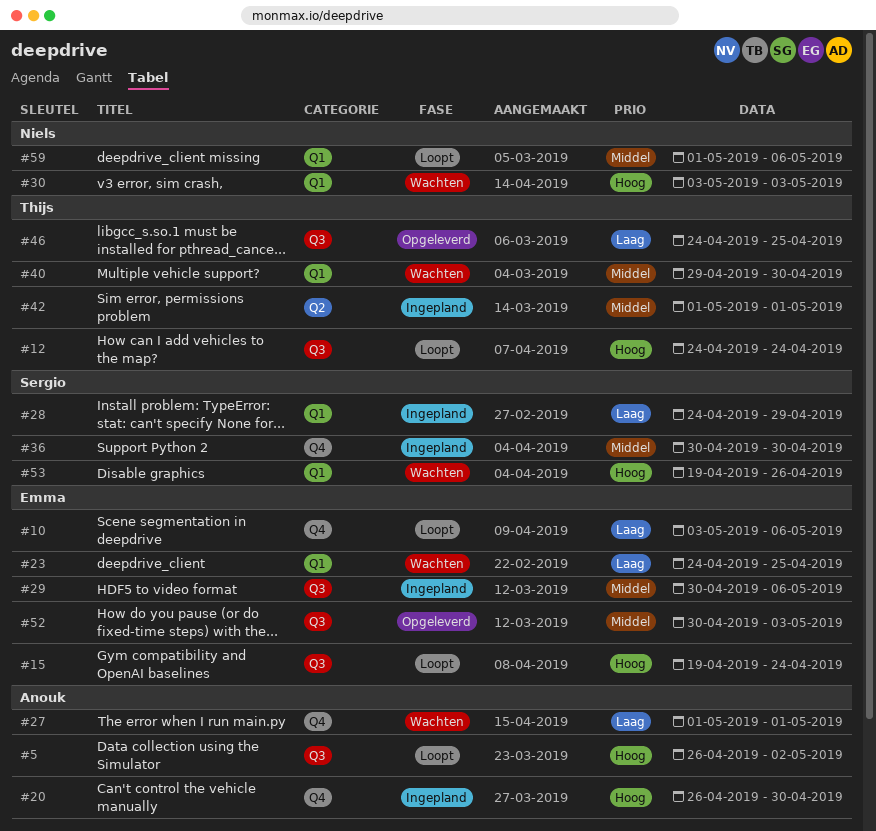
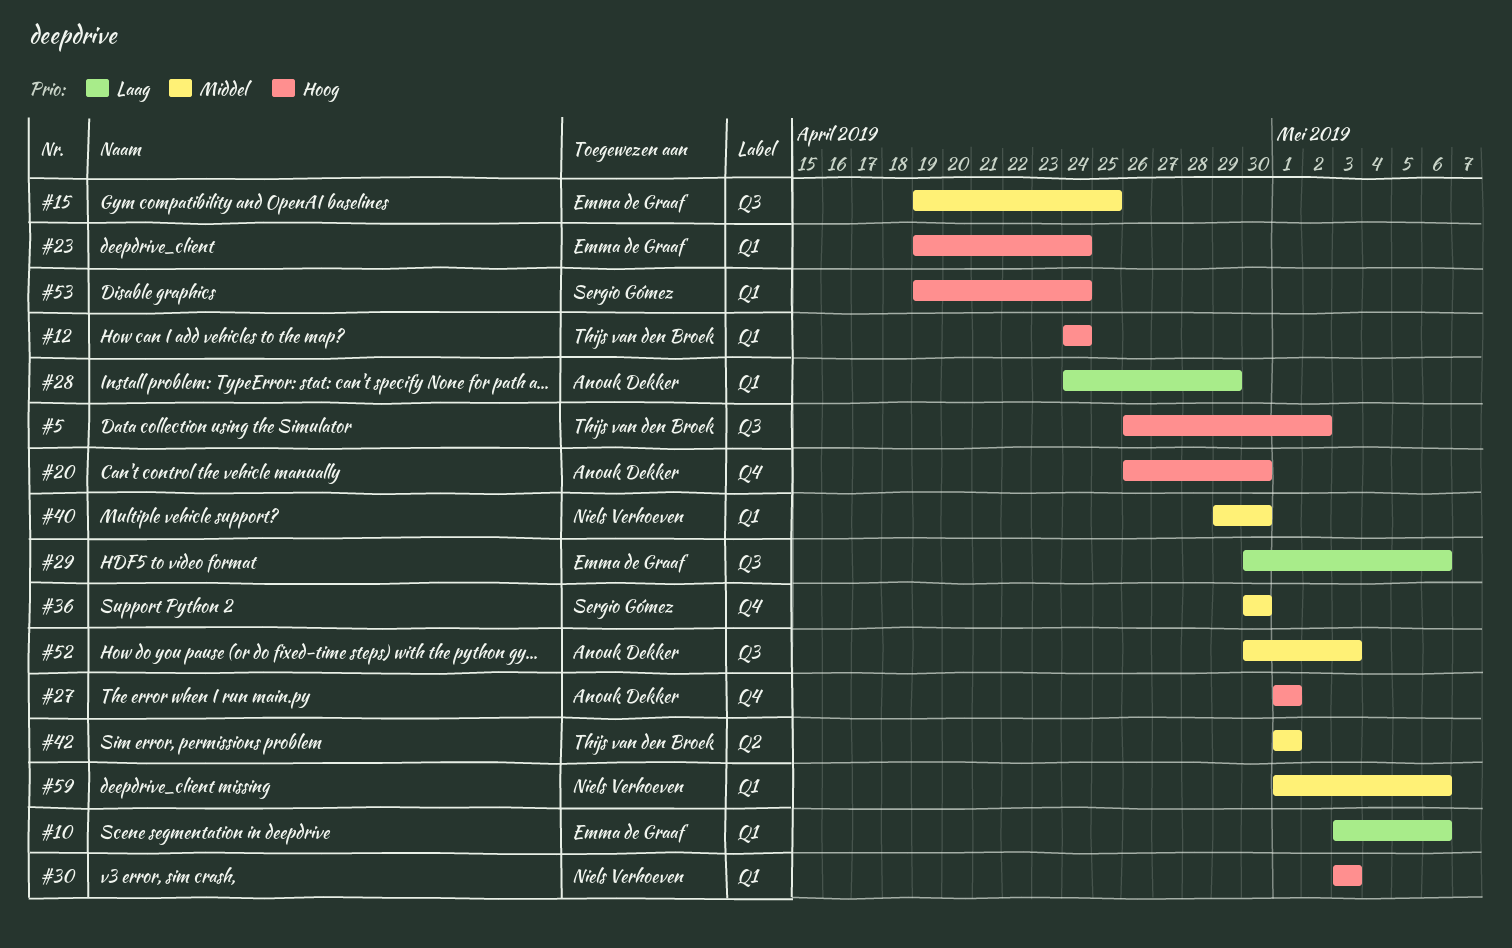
#5, owner: Anouk Dekker -> Thijs van den Broek
#10, label: Q4 -> Q1
#12, label: Q3 -> Q1
#15, priority: Hoog -> Middel
#15, due: Apr 24 -> Apr 25
#23, priority: Laag -> Hoog
#23, start: Apr 24 -> Apr 19
#23, due: Apr 25 -> Apr 24
#27, priority: Laag -> Hoog
#28, owner: Sergio Gómez -> Anouk Dekker
#29, priority: Middel -> Laag
#40, owner: Thijs van den Broek -> Niels Verhoeven
#46: present -> none
#52, owner: Emma de Graaf -> Anouk Dekker
#53, due: Apr 26 -> Apr 24

